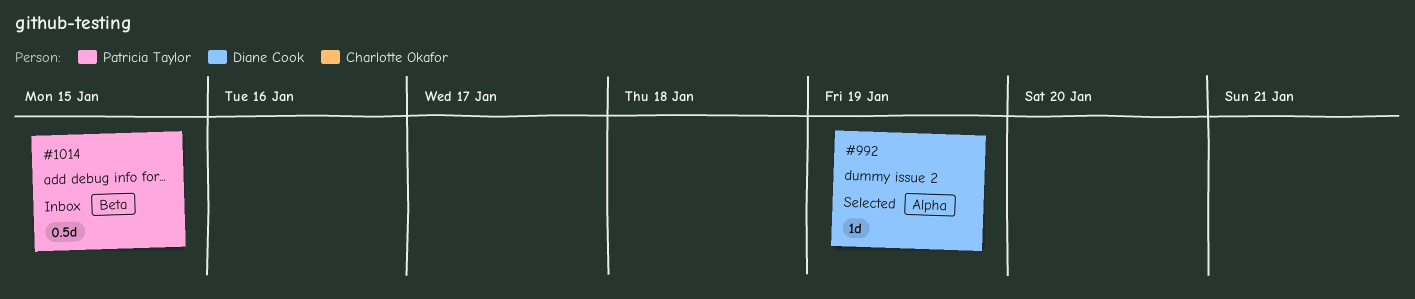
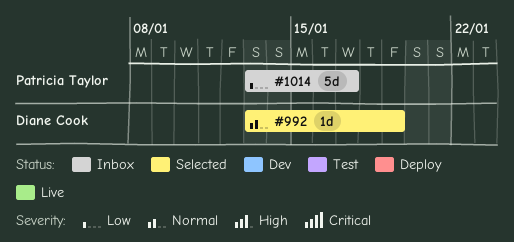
#1014, estimate: 0.5d -> 5d
#1014, due: Jan 15 -> Jan 17

